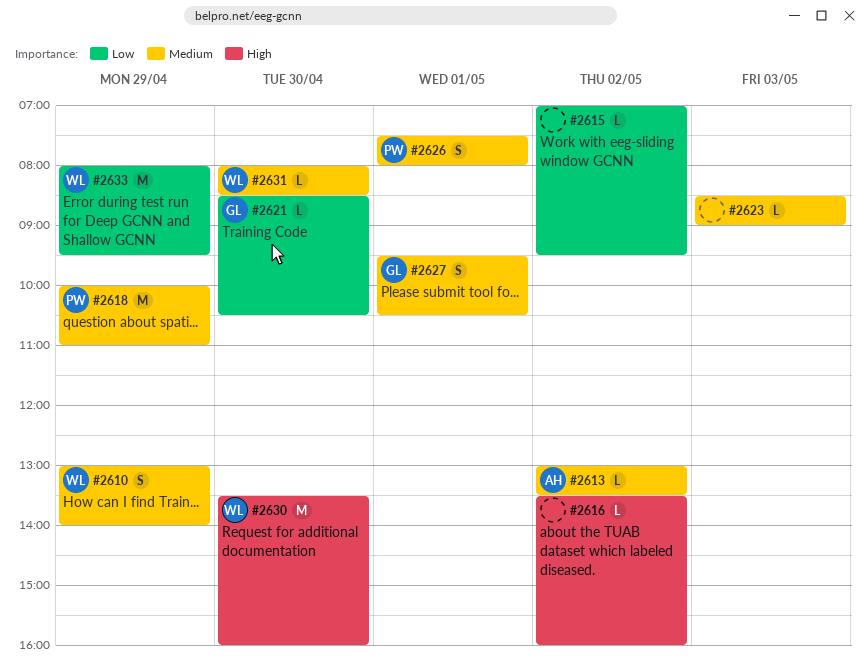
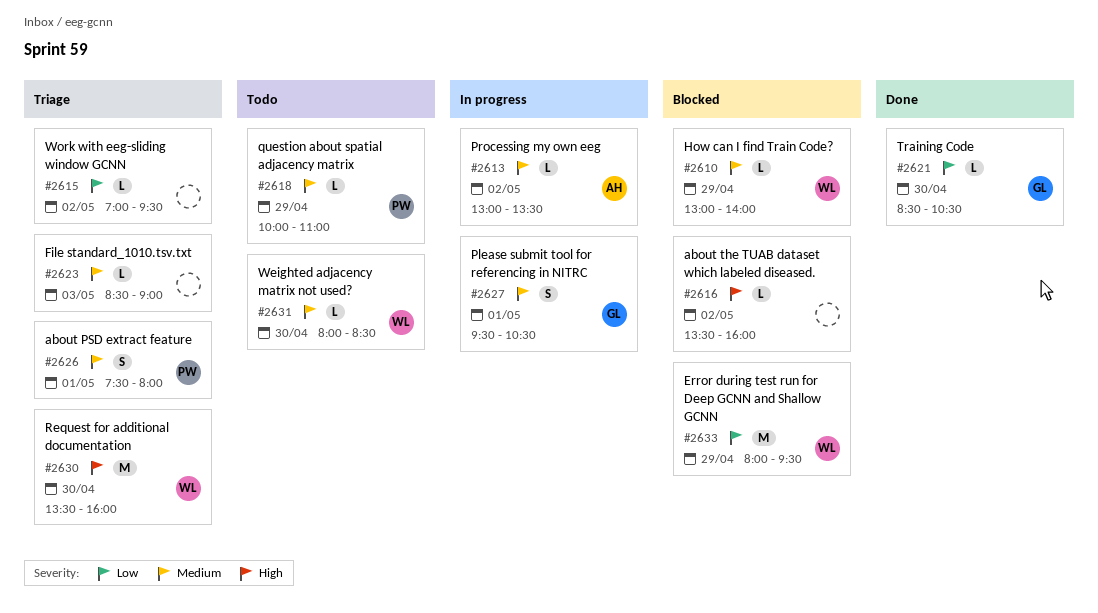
#2610, estimate: S -> L
#2618, estimate: M -> L

